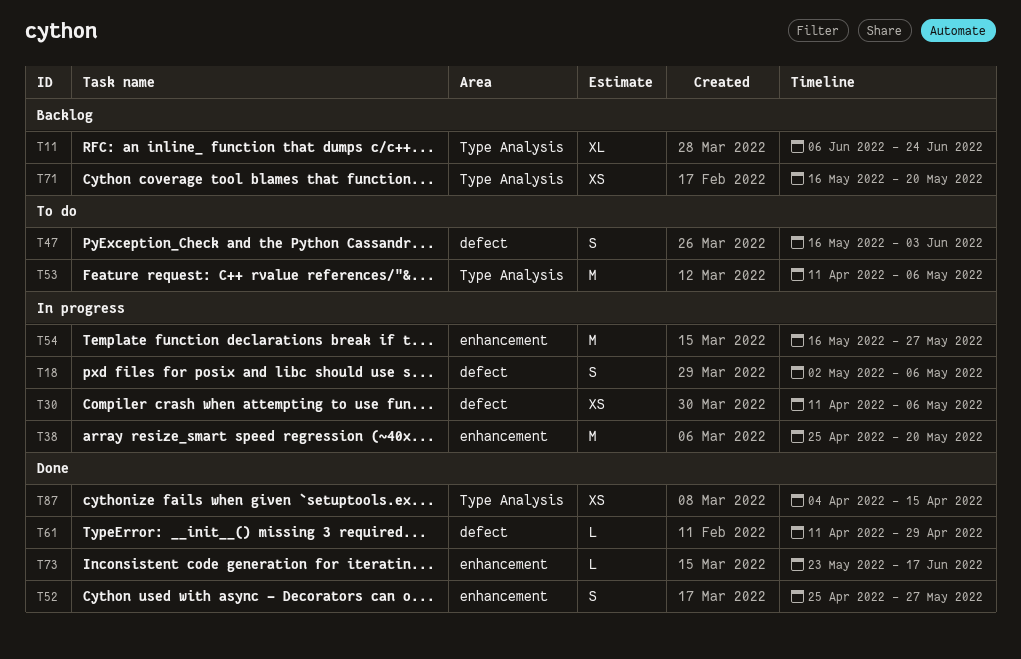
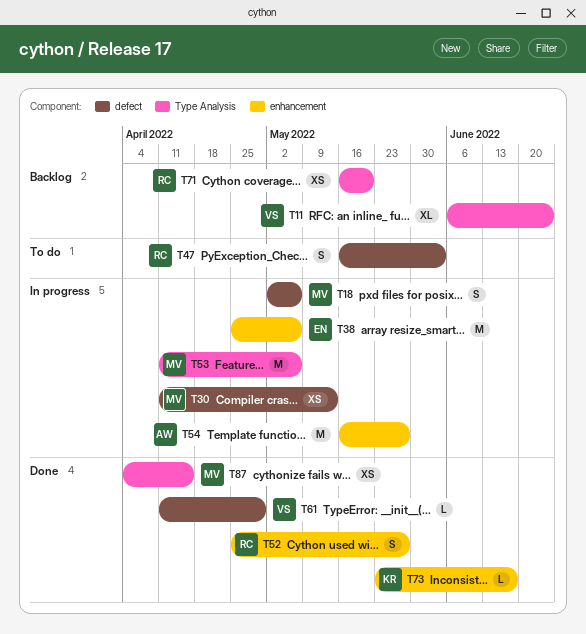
T30, due: May 6 -> May 13
T38, due: May 20 -> May 6
T53, status: To do -> In progress

